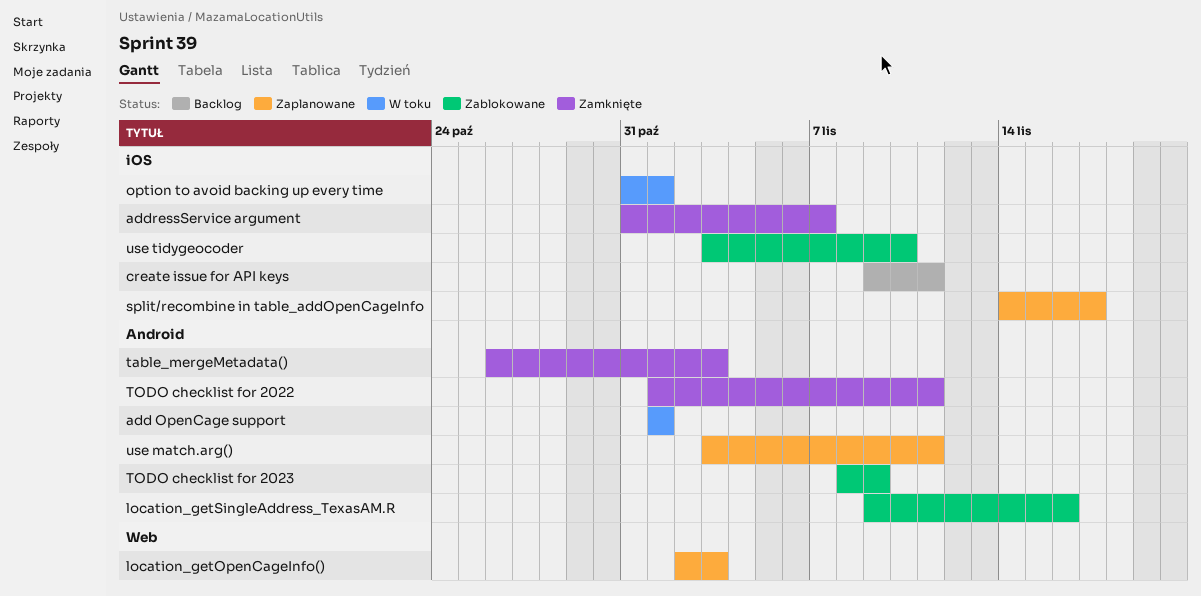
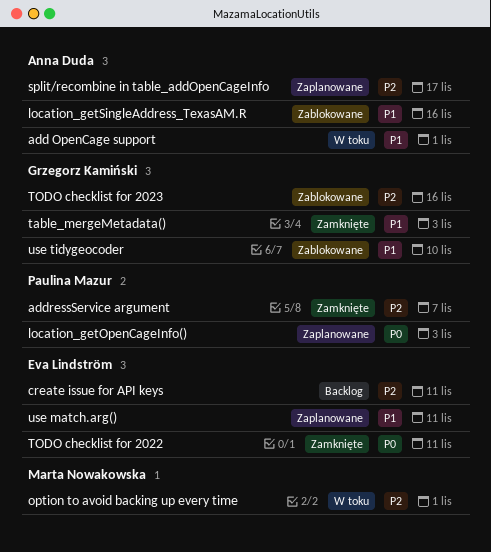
TODO checklist for 2023, due: Nov 9 -> Nov 16

